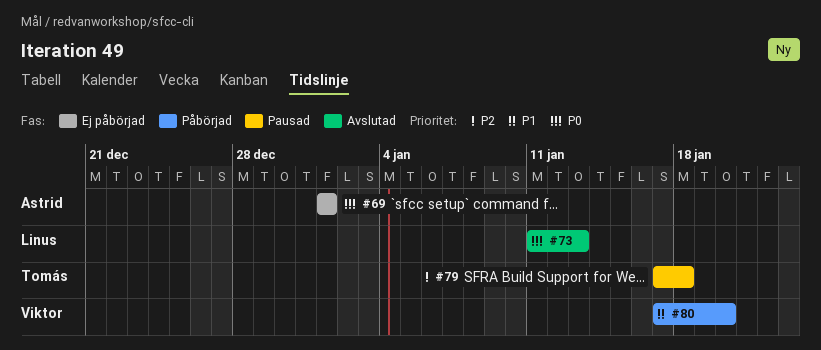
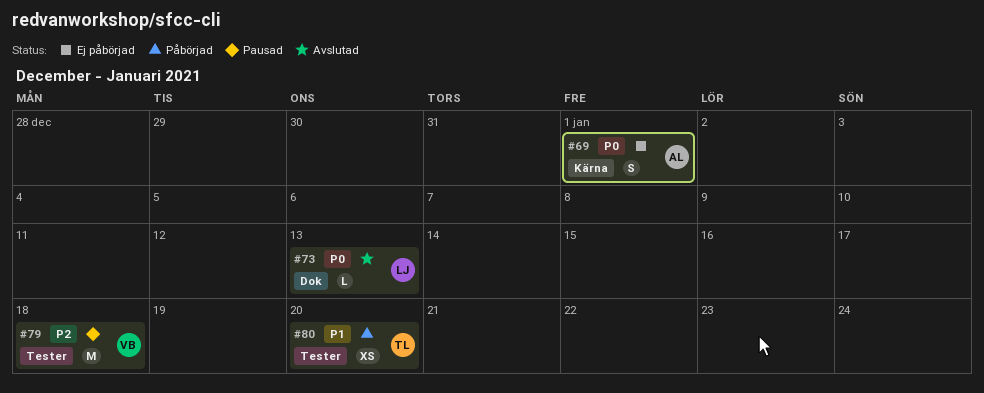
#79, owner: Tomás -> Viktor
#80, owner: Viktor -> Tomás

